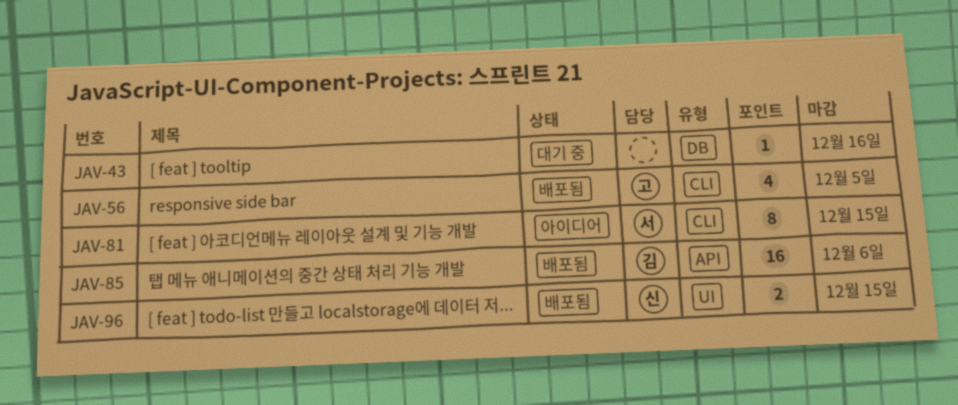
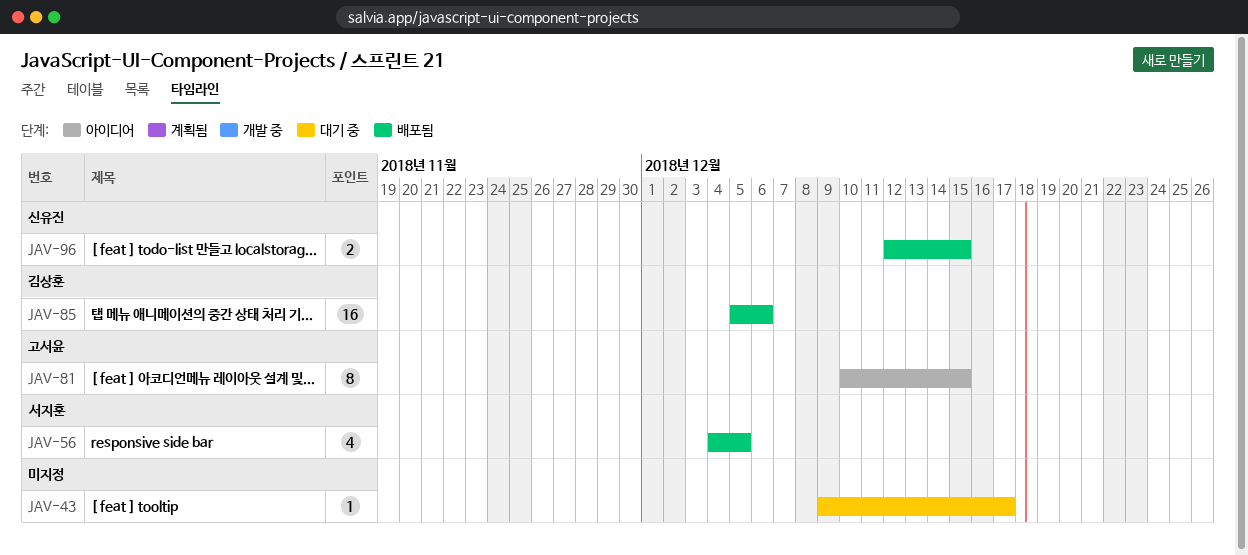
JAV-43, due: Dec 16 -> Dec 17
JAV-56, owner: 고서윤 -> 서지훈
JAV-81, owner: 서지훈 -> 고서윤

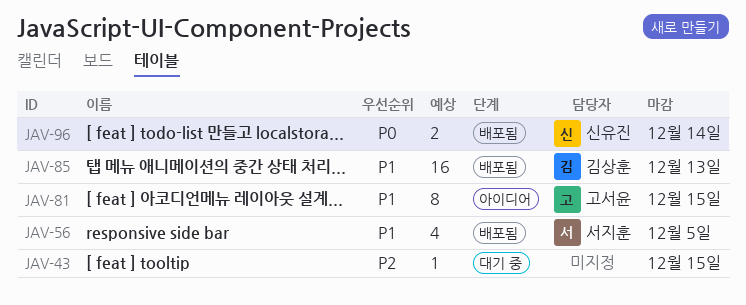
JAV-43, due: Dec 17 -> Dec 15
JAV-85, due: Dec 6 -> Dec 13
JAV-96, due: Dec 15 -> Dec 14

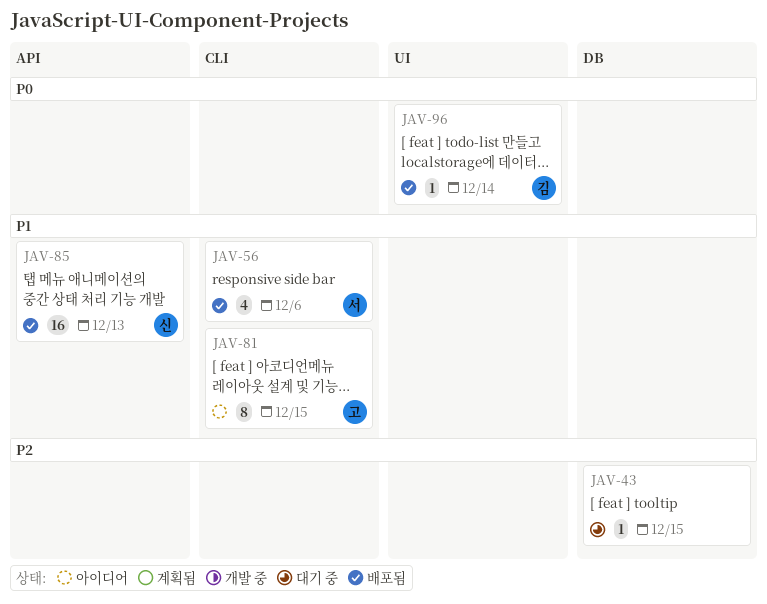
JAV-56, due: Dec 5 -> Dec 6
JAV-85, owner: 김상훈 -> 신유진
JAV-96, owner: 신유진 -> 김상훈
JAV-96, estimate: 2 -> 1

